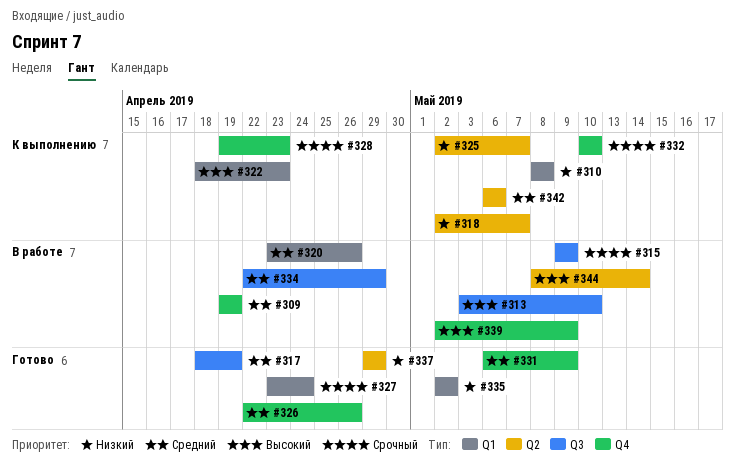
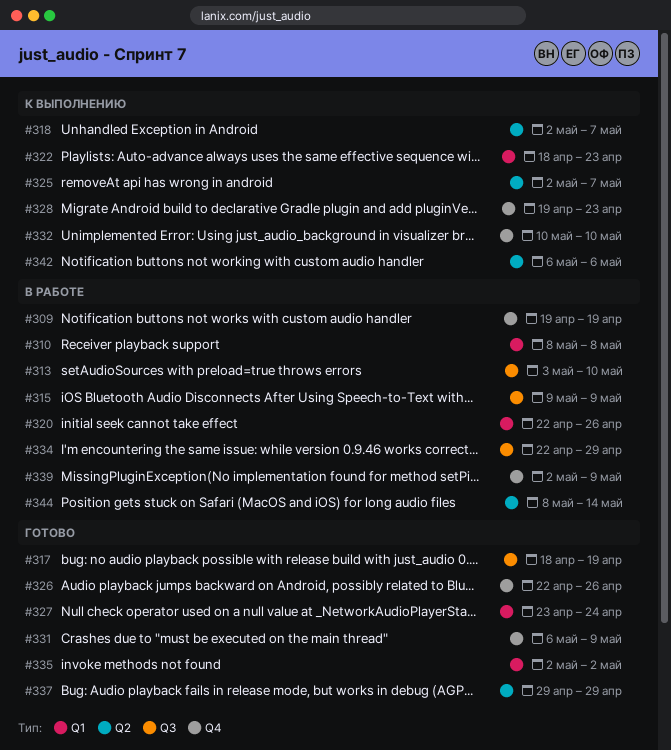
#310, status: К выполнению -> В работе
#320, start: Apr 23 -> Apr 22

